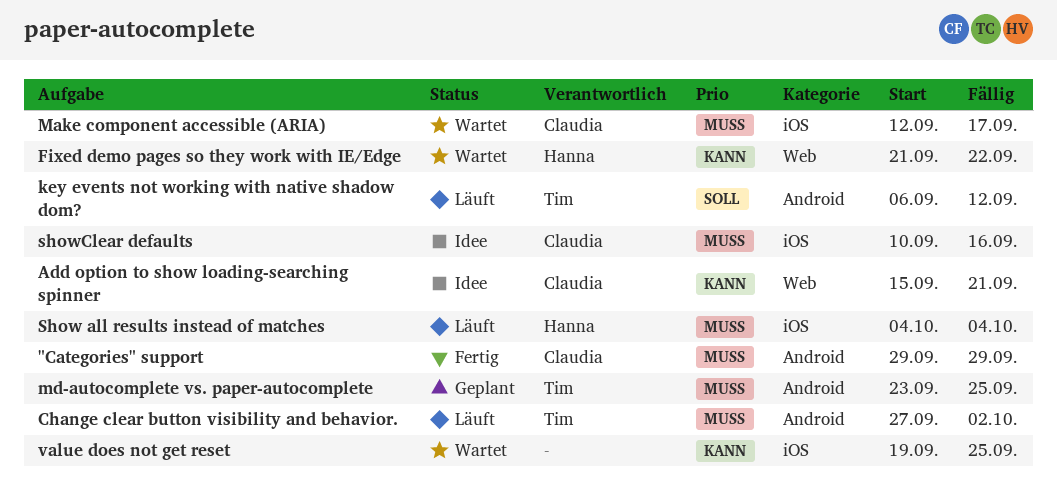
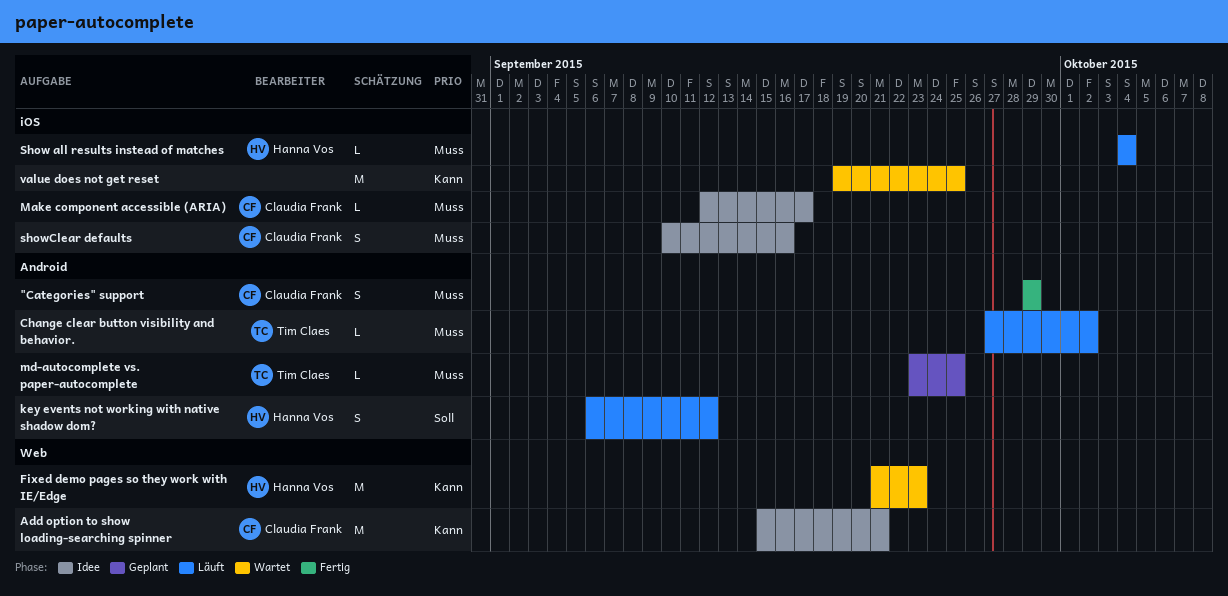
Fixed demo pages so they work with IE/Edge, due: Sep 22 -> Sep 23
key events not working with native shadow dom?, owner: Tim Claes -> Hanna Vos
Make component accessible (ARIA), status: Wartet -> Idee

